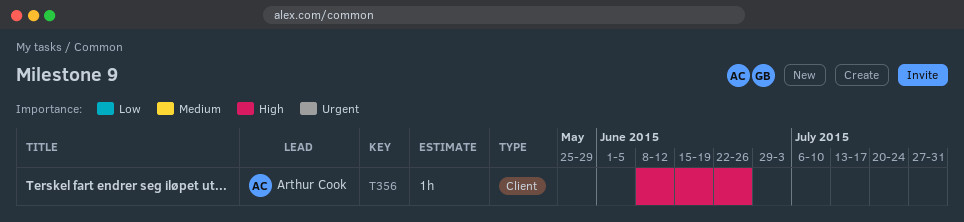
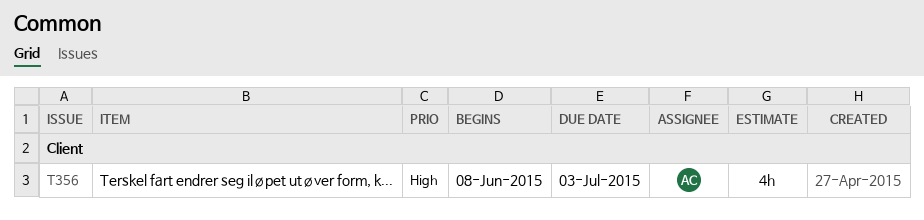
T356, estimate: 1h -> 4h
T356, due: Jun 26 -> Jul 3

